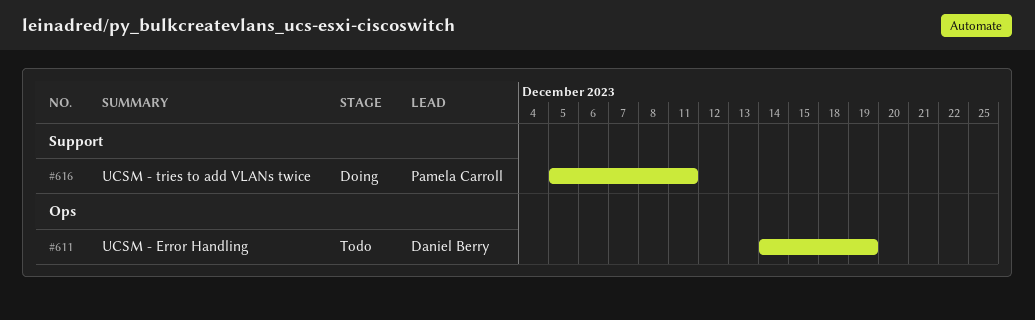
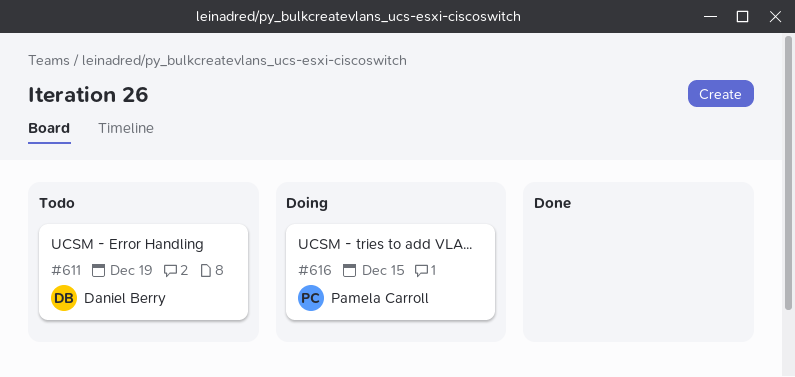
#616, due: Dec 11 -> Dec 15

